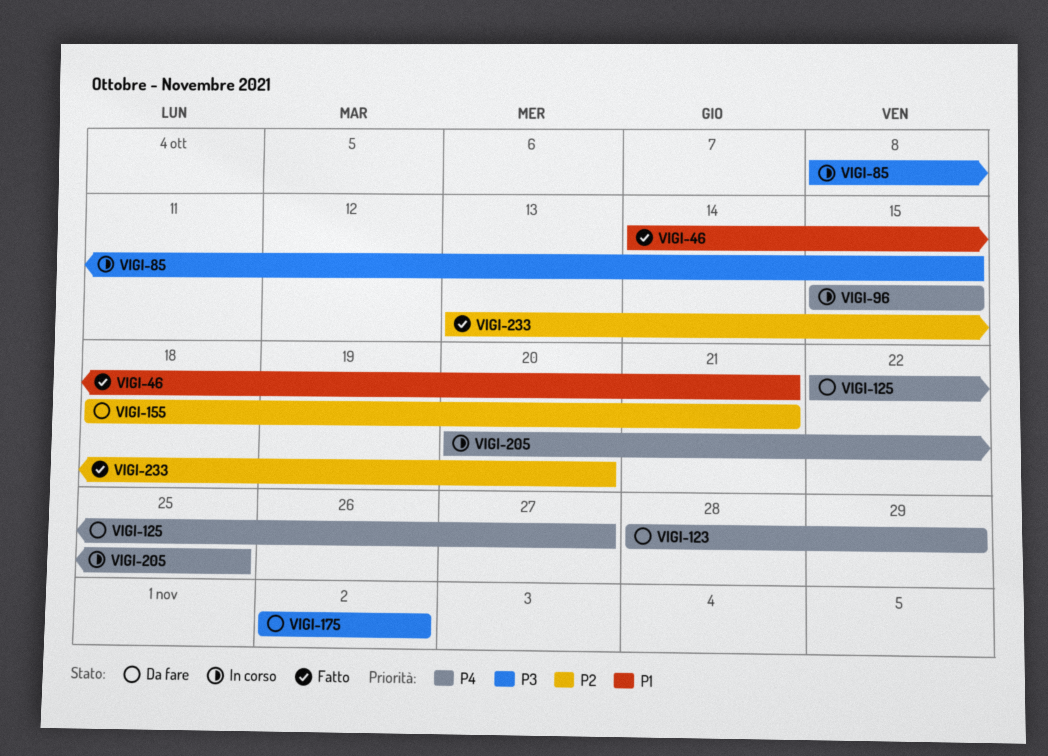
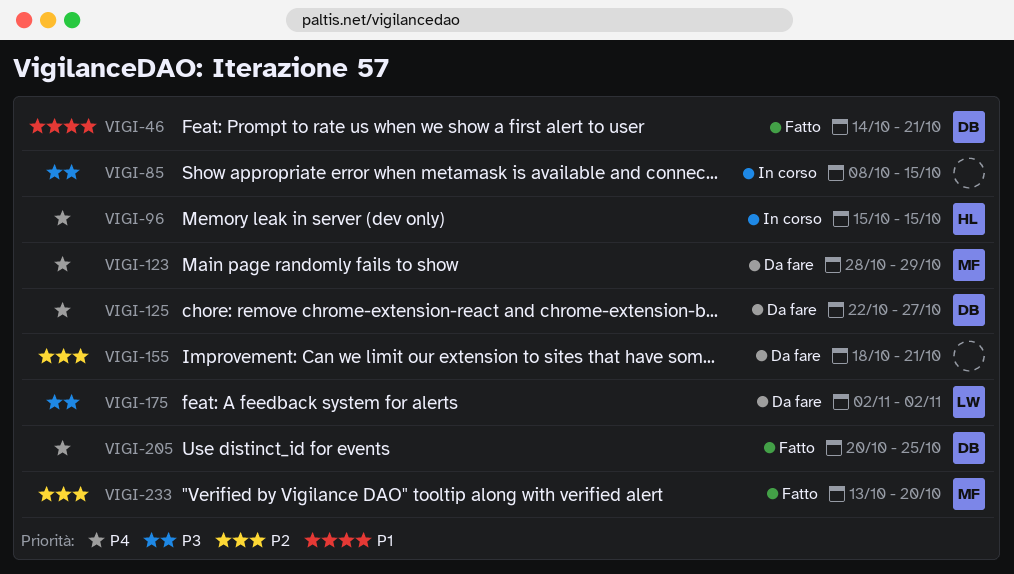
VIGI-205, status: In corso -> Fatto

